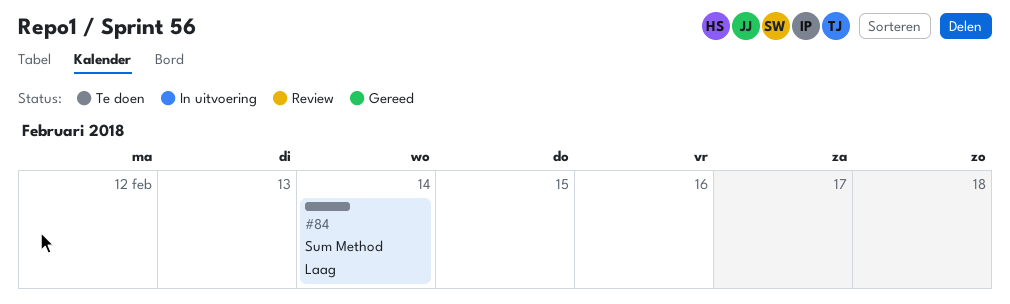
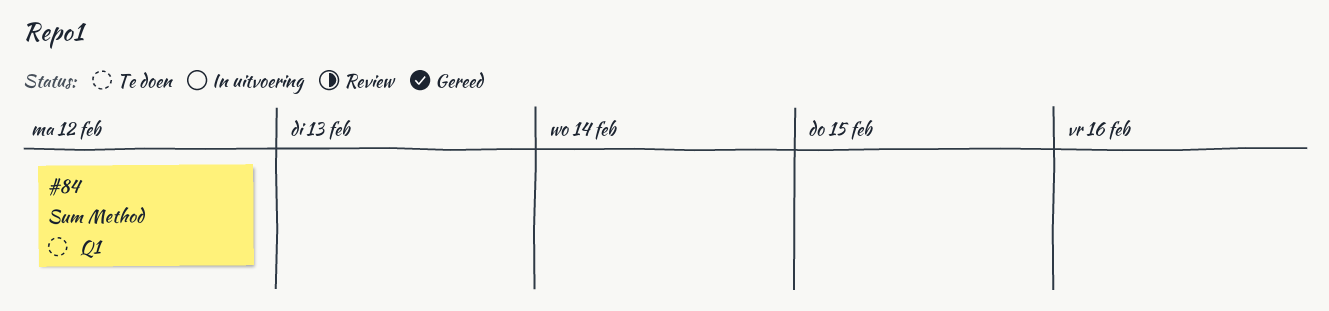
#84, due: Feb 14 -> Feb 12

